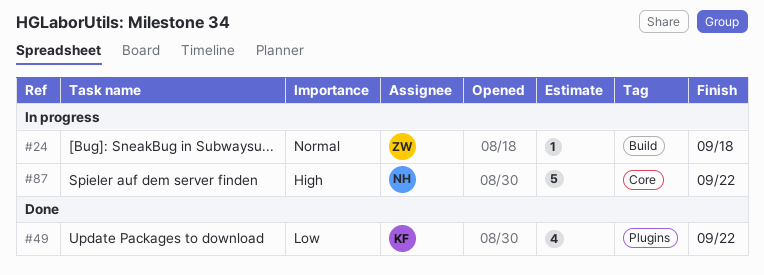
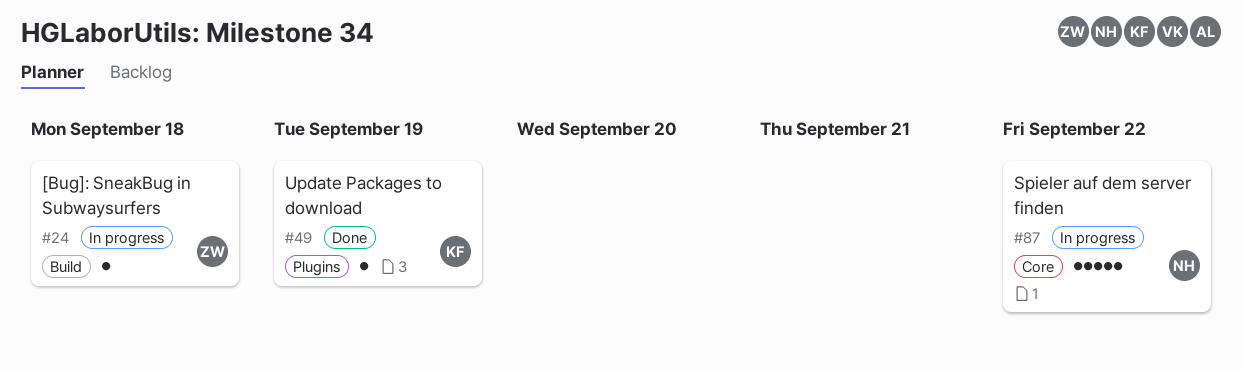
#49, estimate: 4 -> 1
#49, due: Sep 22 -> Sep 19

